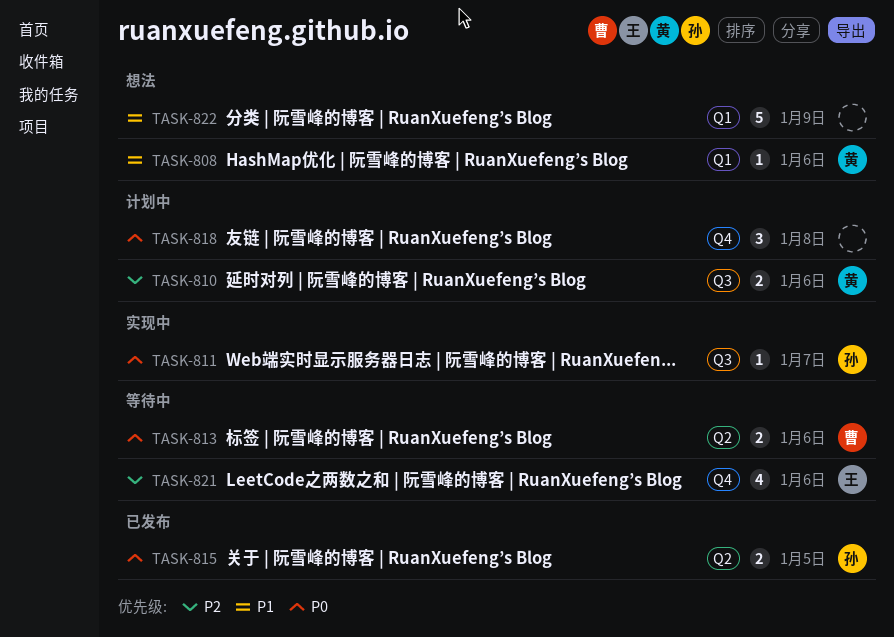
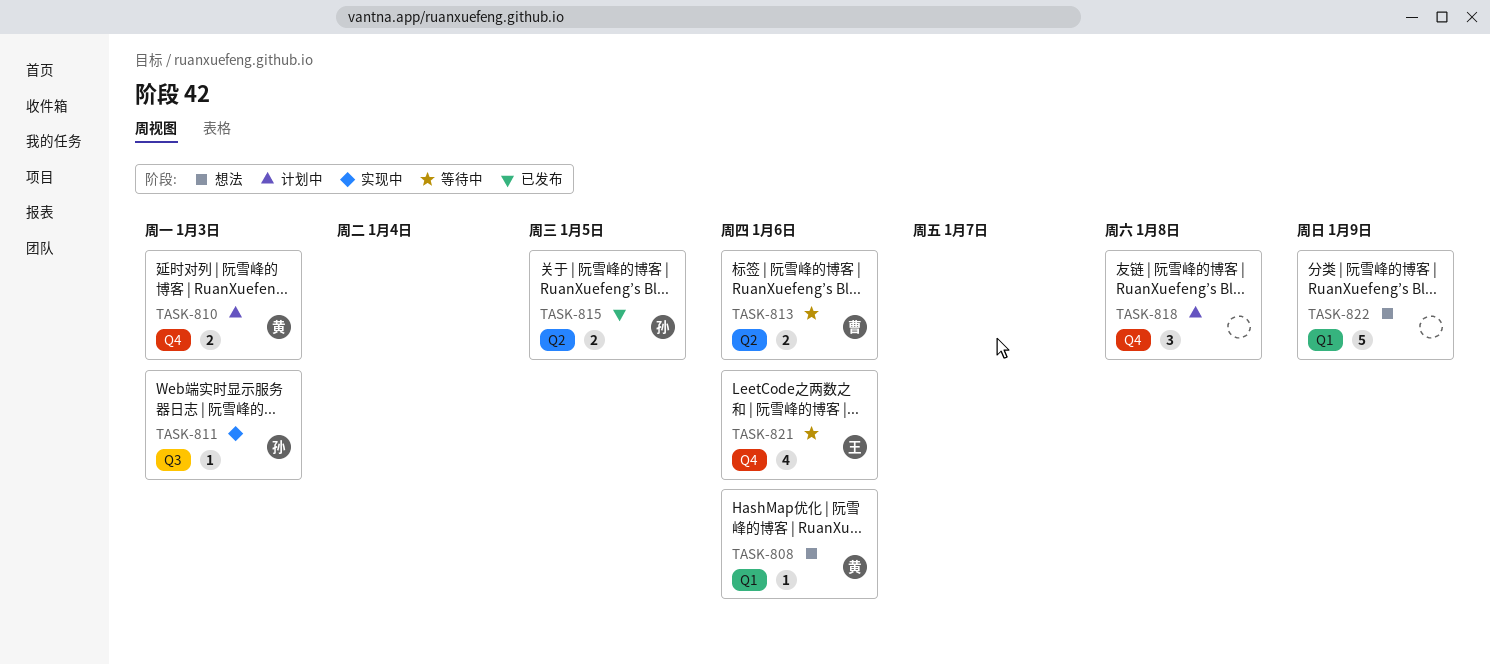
TASK-810, label: Q3 -> Q4
TASK-810, due: Jan 6 -> Jan 3
TASK-811, due: Jan 7 -> Jan 3

